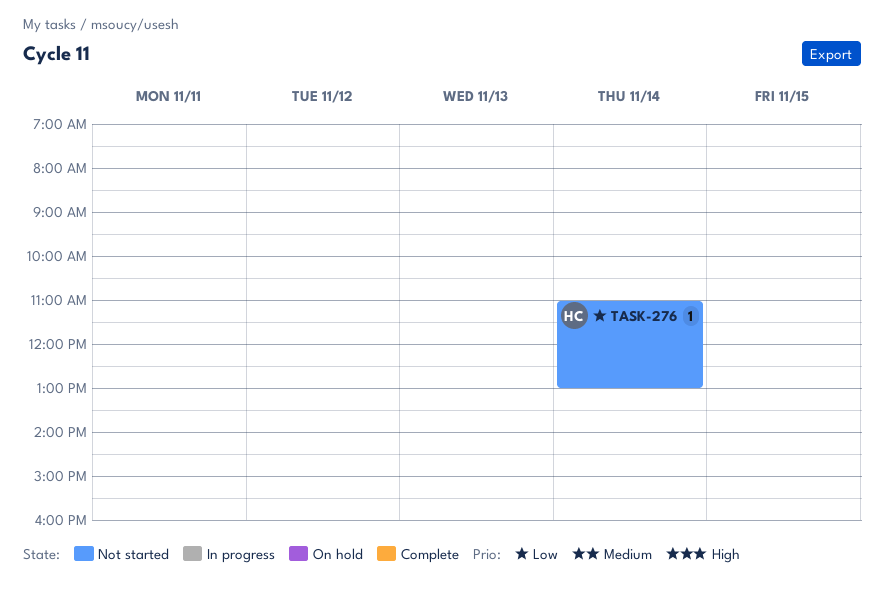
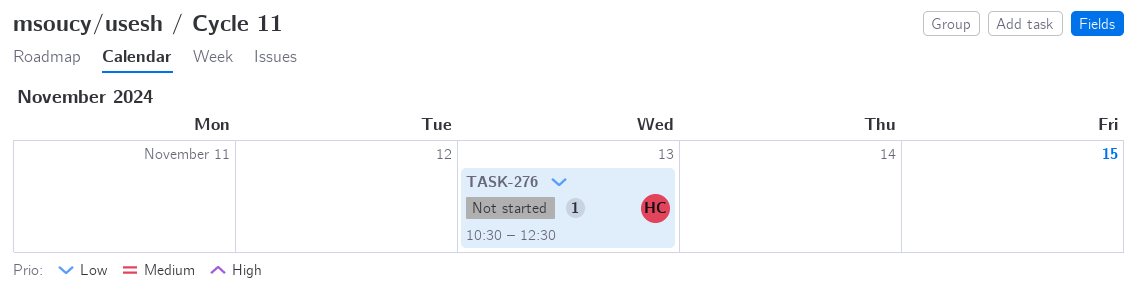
TASK-276, day: Nov 14 -> Nov 13
TASK-276, begins: 11:00 -> 10:30
TASK-276, ends: 13:00 -> 12:30

